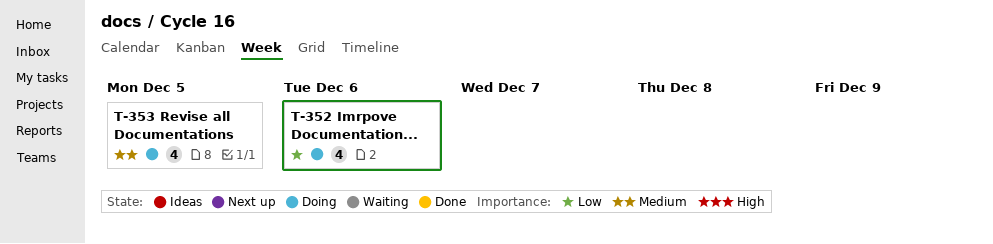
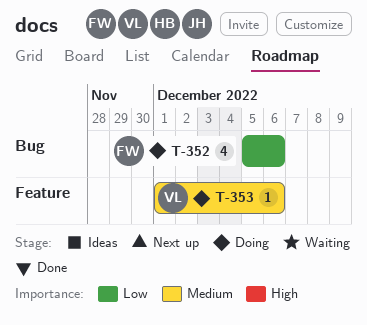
T-353, estimate: 4 -> 1
T-353, due: Dec 5 -> Dec 6

